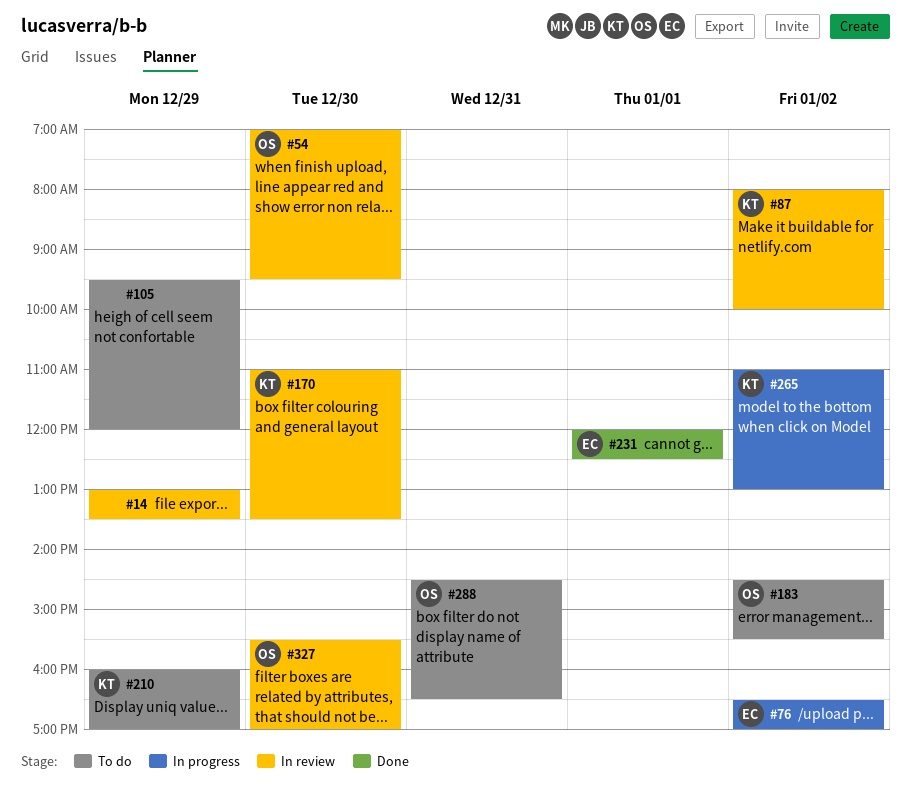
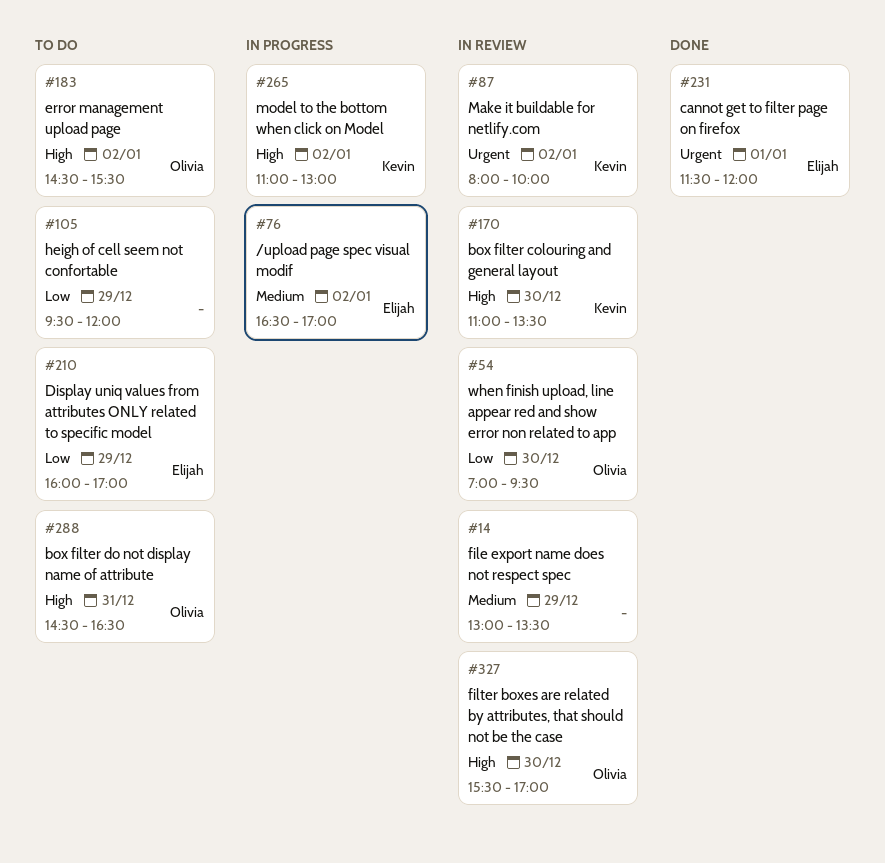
#210, owner: Kevin -> Elijah
#231, begins: 12:00 -> 11:30
#231, ends: 12:30 -> 12:00

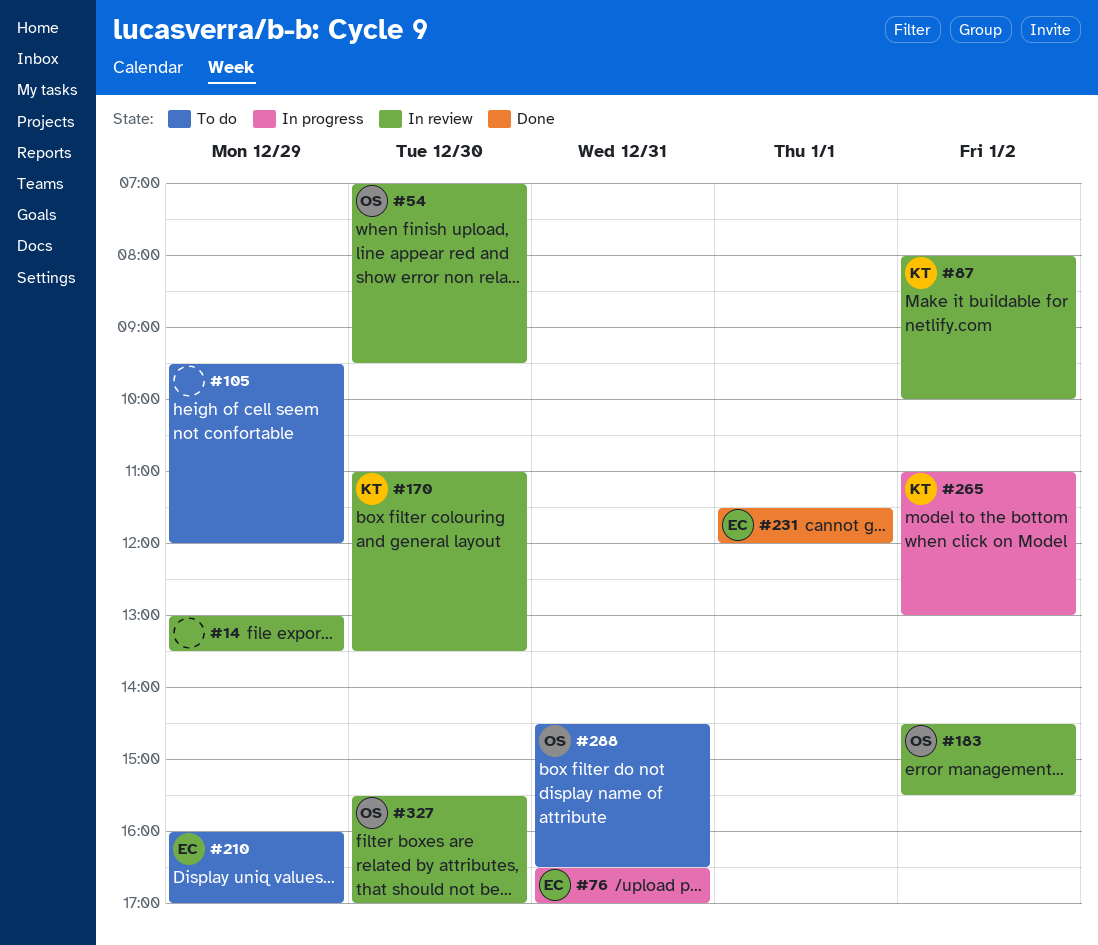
#76, day: Jan 2 -> Dec 31
#183, status: To do -> In review

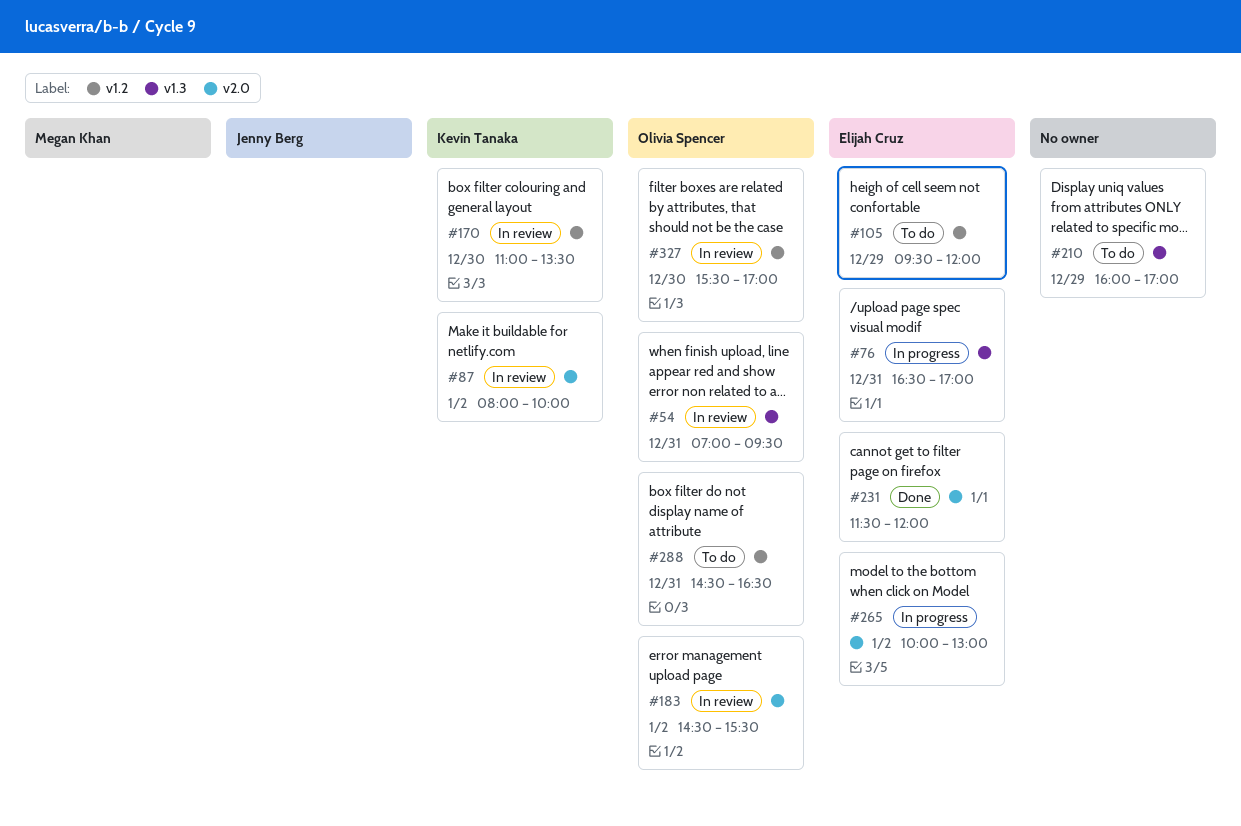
#14: present -> none
#54, day: Dec 30 -> Dec 31
#105, owner: none -> Elijah Cruz
#210, owner: Elijah Cruz -> none
#265, owner: Kevin Tanaka -> Elijah Cruz
#265, begins: 11:00 -> 10:00

